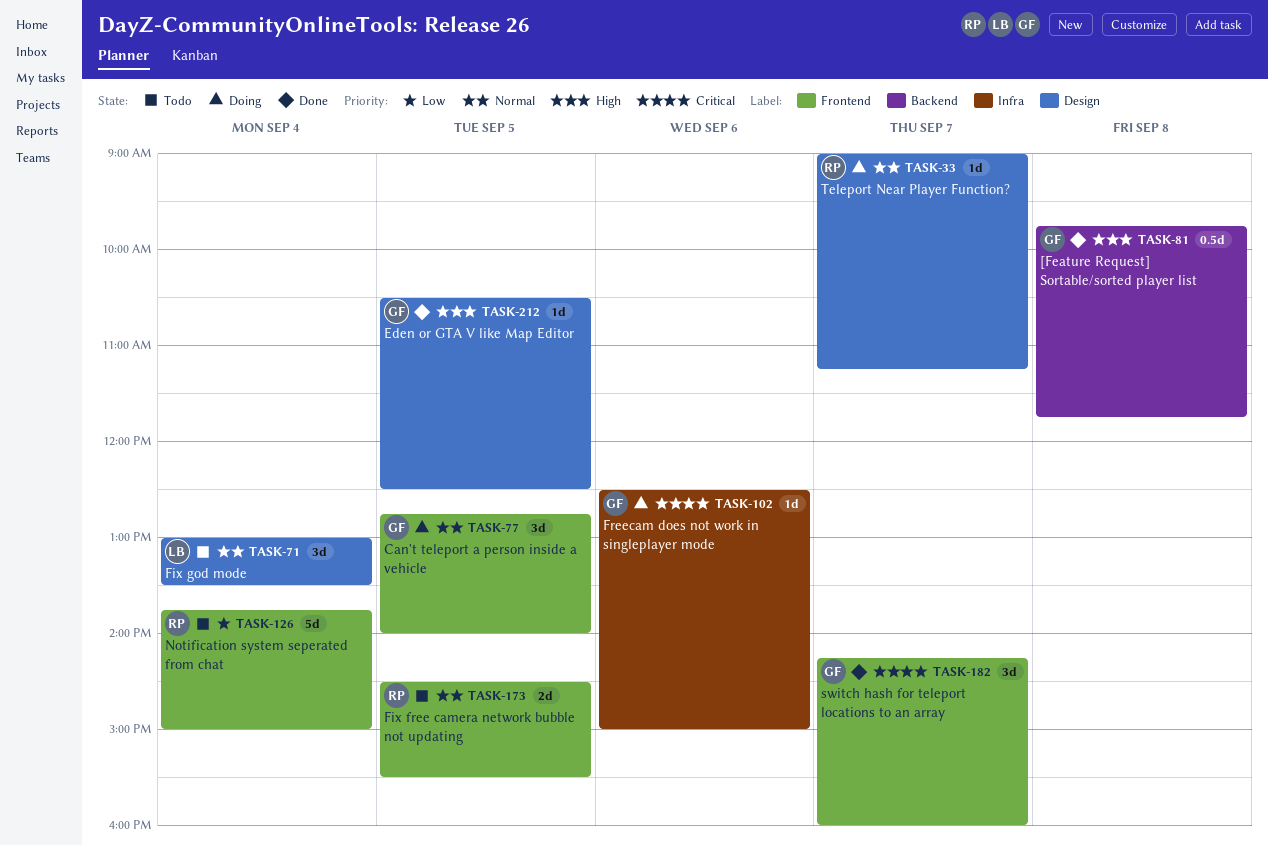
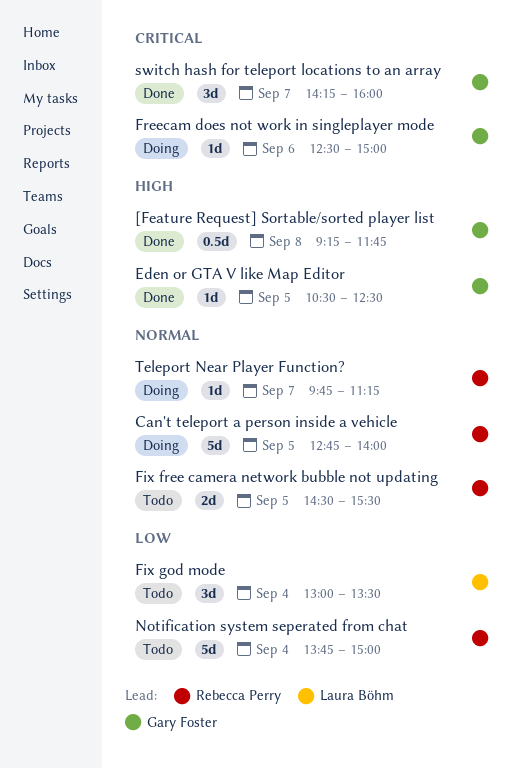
[Feature Request] Sortable/sorted player list, begins: 09:45 -> 09:15
Can't teleport a person inside a vehicle, owner: Gary Foster -> Rebecca Perry
Can't teleport a person inside a vehicle, estimate: 3d -> 5d
Fix god mode, priority: Normal -> Low
Teleport Near Player Function?, begins: 09:00 -> 09:45

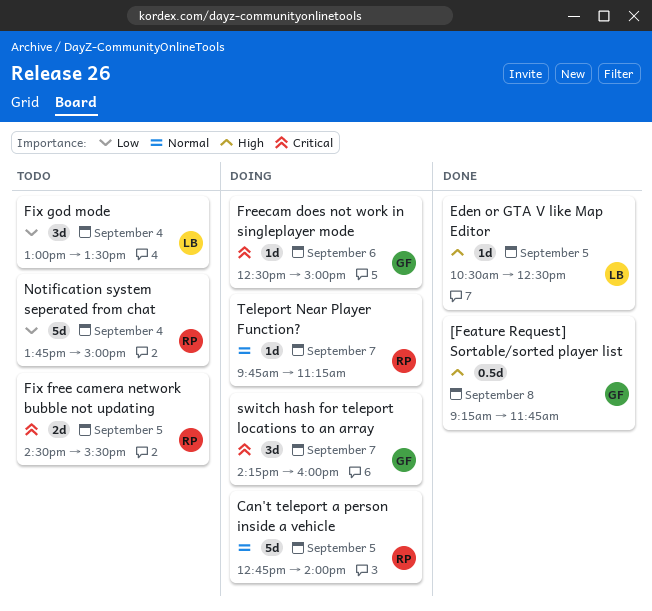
Eden or GTA V like Map Editor, owner: Gary Foster -> Laura Böhm
Fix free camera network bubble not updating, priority: Normal -> Critical
switch hash for teleport locations to an array, status: Done -> Doing

